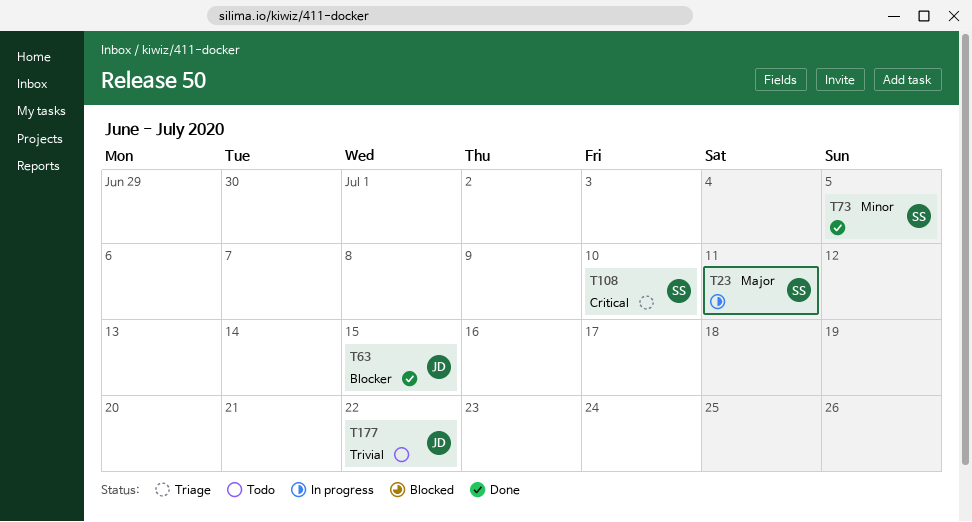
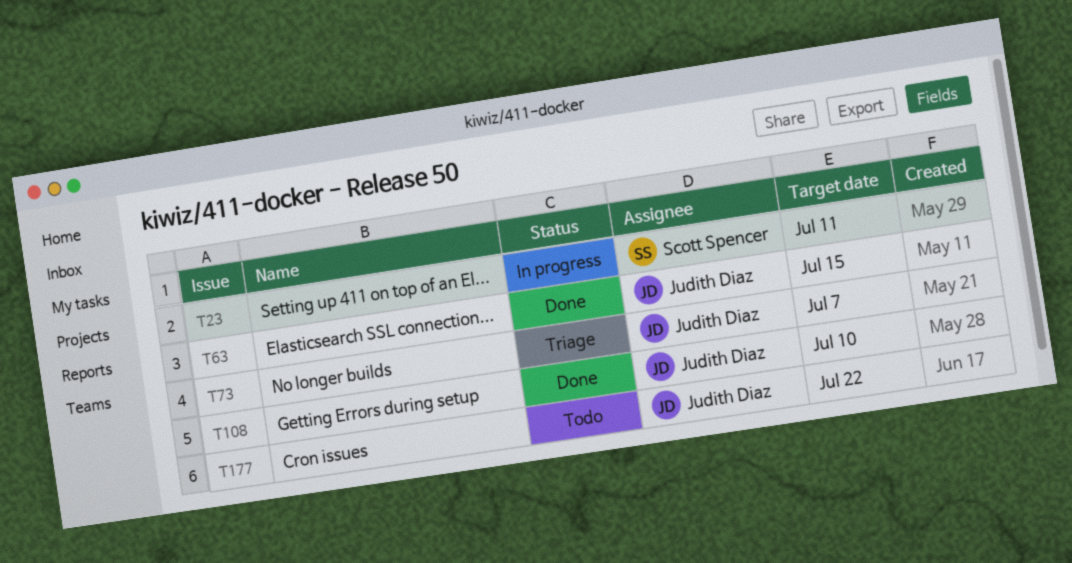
T73, status: Done -> Triage
T73, owner: Scott Spencer -> Judith Diaz
T73, due: Jul 5 -> Jul 7
T108, status: Triage -> Done
T108, owner: Scott Spencer -> Judith Diaz

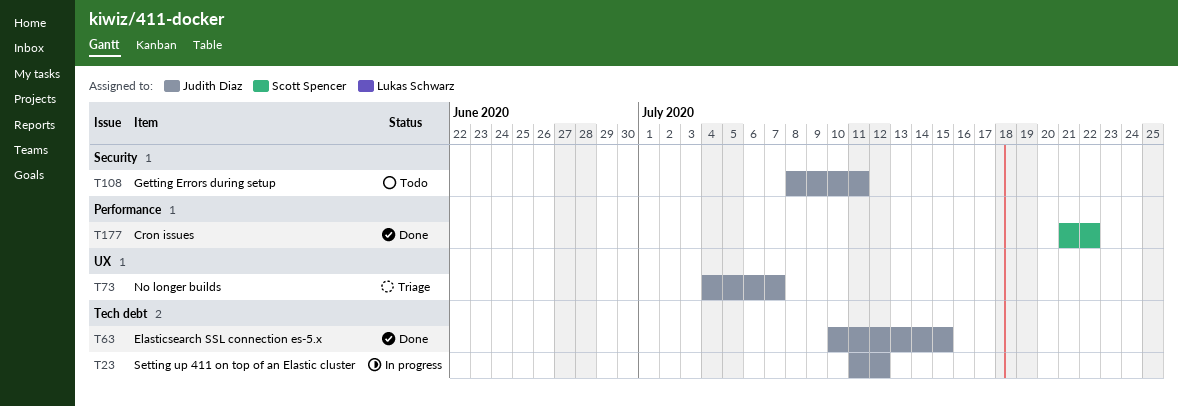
T23, owner: Scott Spencer -> Judith Diaz
T23, due: Jul 11 -> Jul 12
T108, status: Done -> Todo
T108, due: Jul 10 -> Jul 11
T177, status: Todo -> Done
T177, owner: Judith Diaz -> Scott Spencer

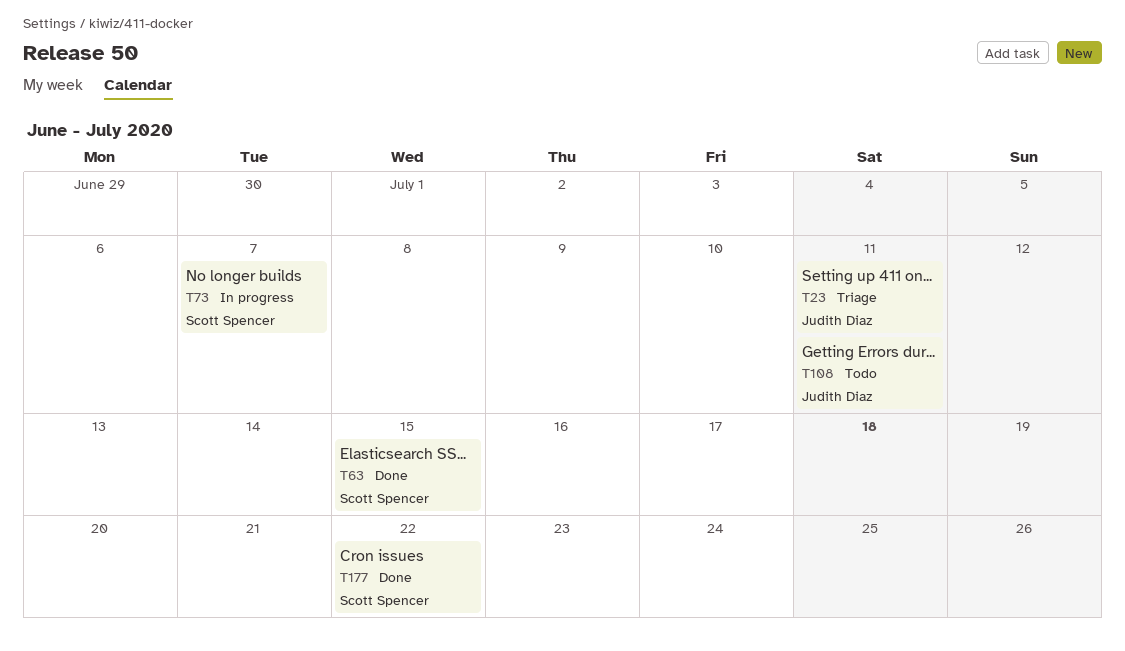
T23, status: In progress -> Triage
T23, due: Jul 12 -> Jul 11
T63, owner: Judith Diaz -> Scott Spencer
T73, status: Triage -> In progress
T73, owner: Judith Diaz -> Scott Spencer

